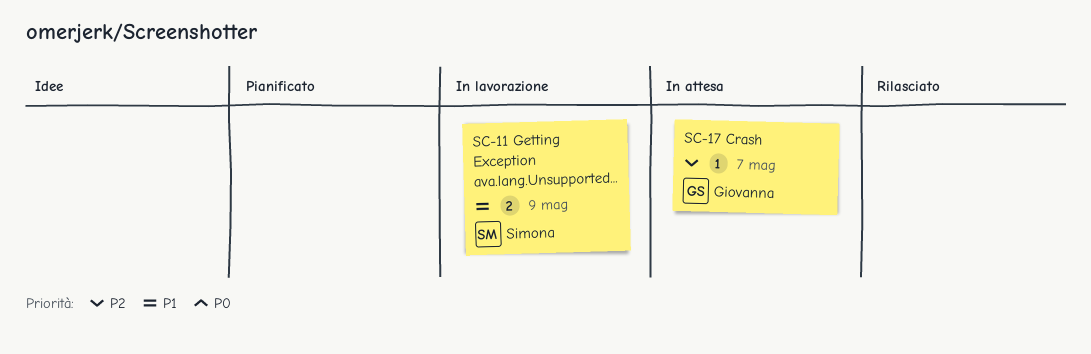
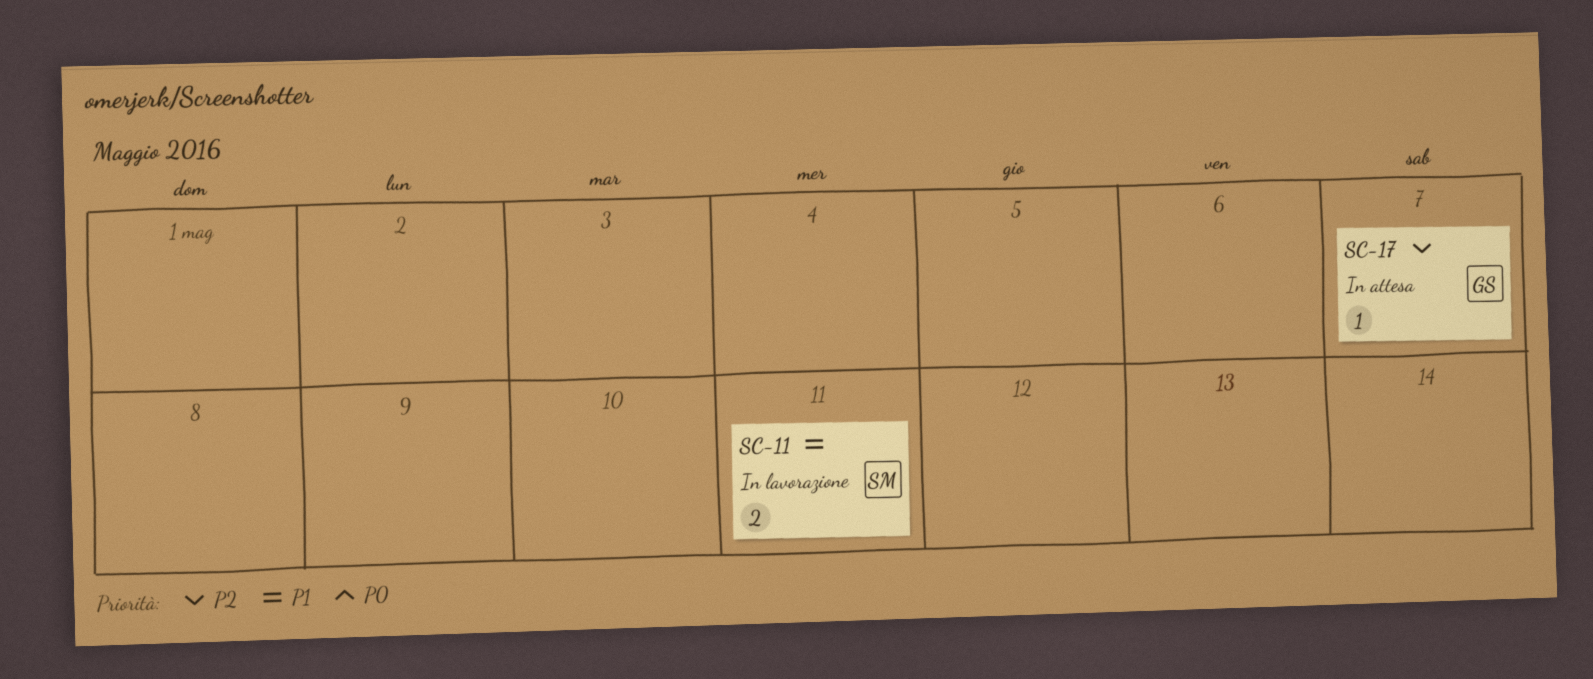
SC-11, due: May 9 -> May 11

